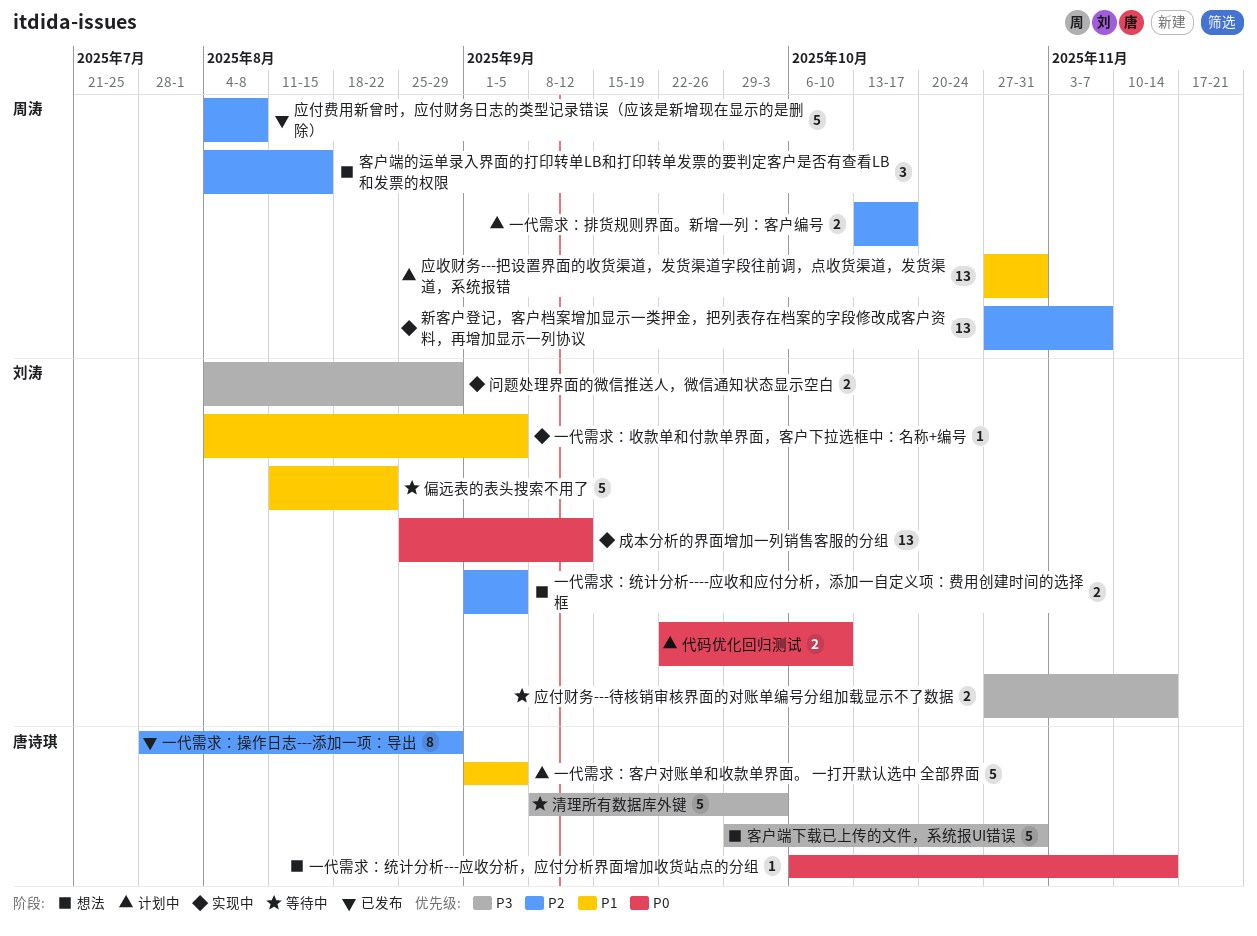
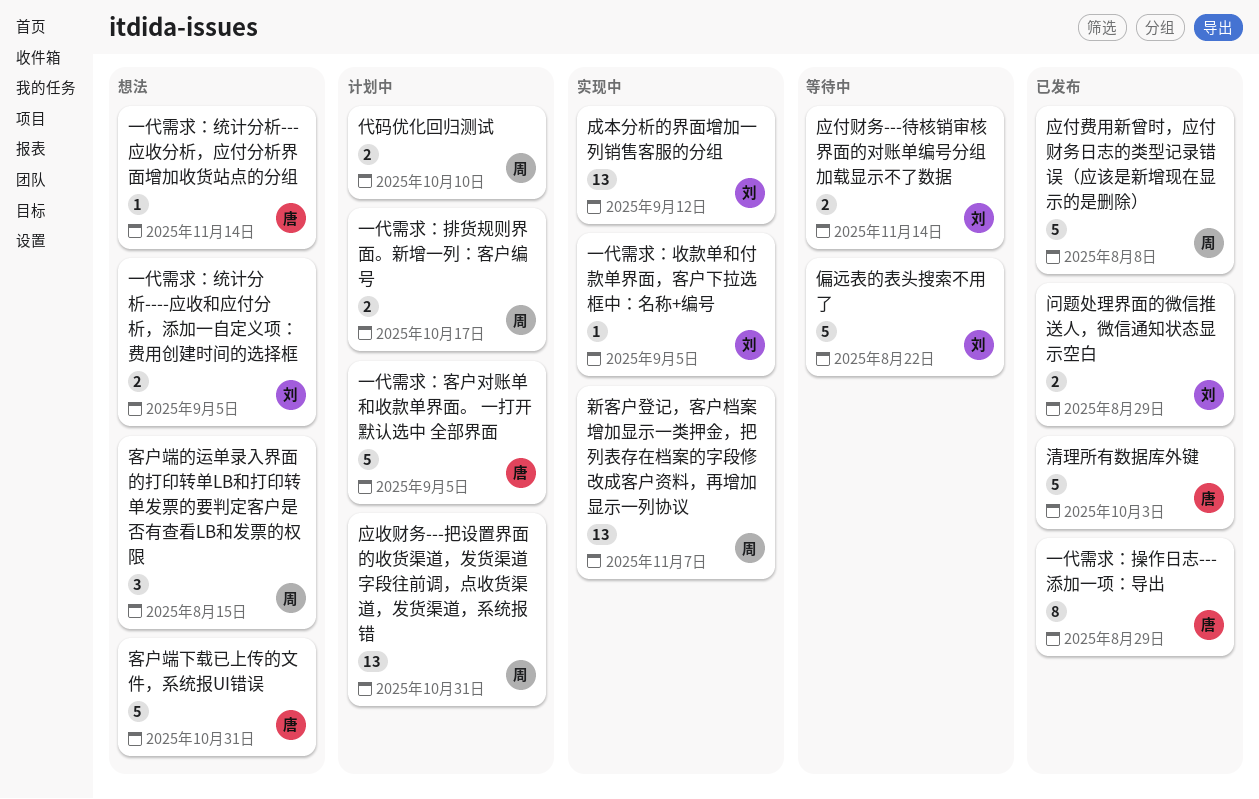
代码优化回归测试, owner: 刘涛 -> 周涛
清理所有数据库外键, status: 等待中 -> 已发布
问题处理界面的微信推送人，微信通知状态显示空白, status: 实现中 -> 已发布

